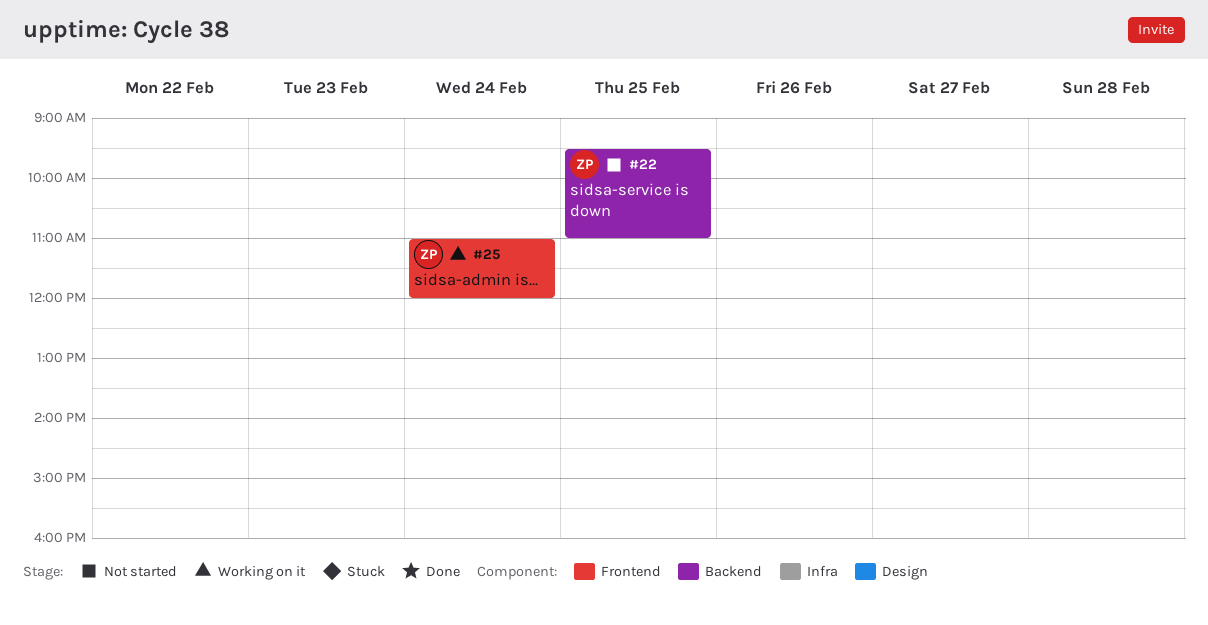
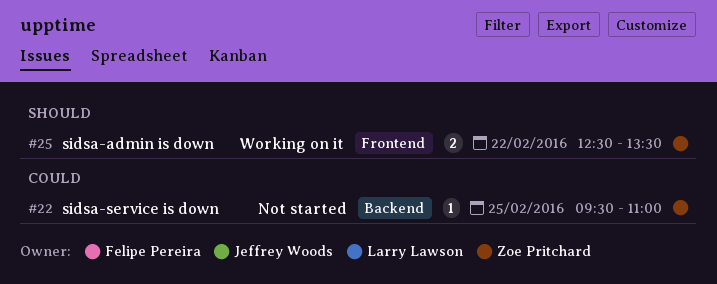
#25, day: Feb 24 -> Feb 22
#25, begins: 11:00 -> 12:30
#25, ends: 12:00 -> 13:30

